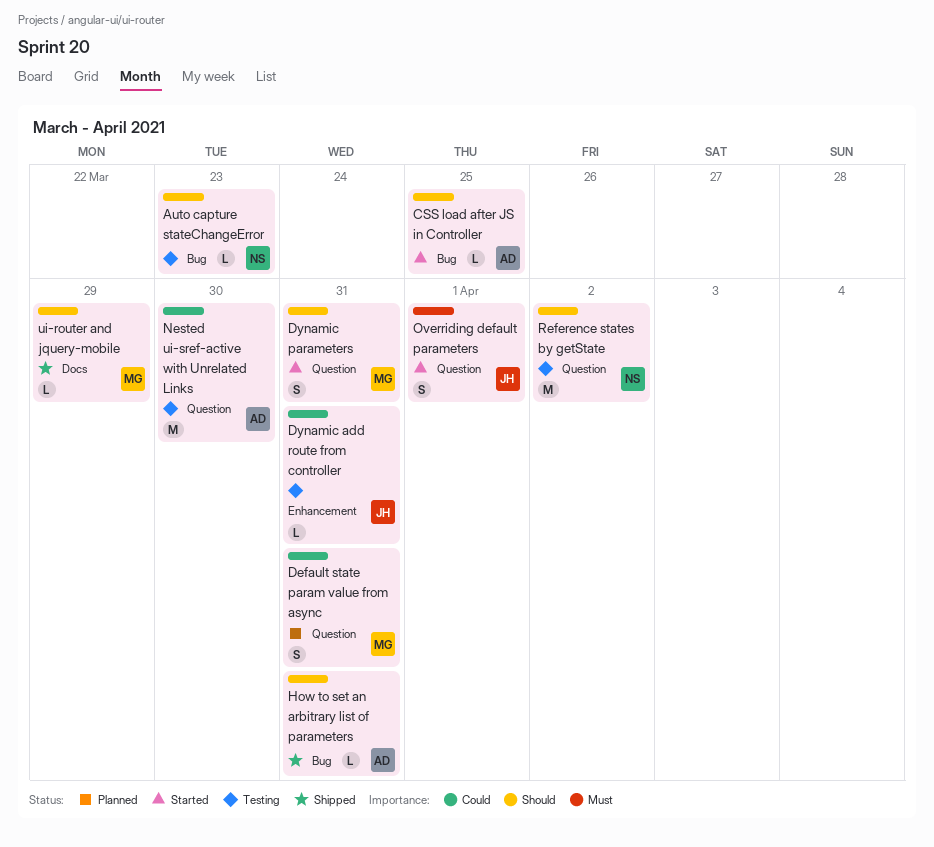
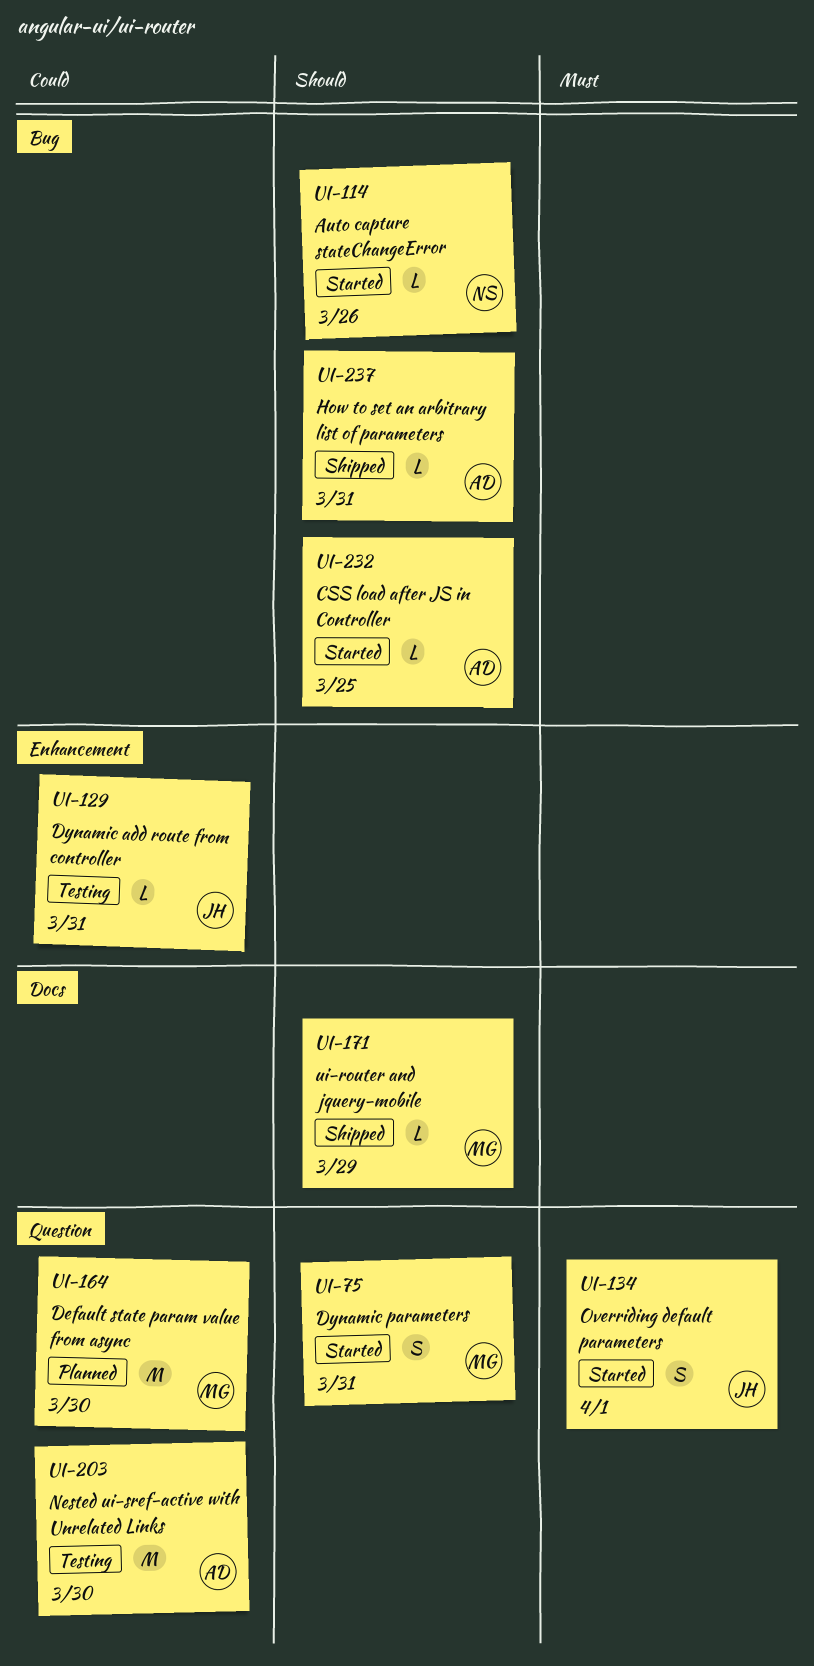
Auto capture stateChangeError, status: Testing -> Started
Auto capture stateChangeError, due: Mar 23 -> Mar 26
Default state param value from async, estimate: S -> M
Default state param value from async, due: Mar 31 -> Mar 30
Reference states by getState: present -> none

